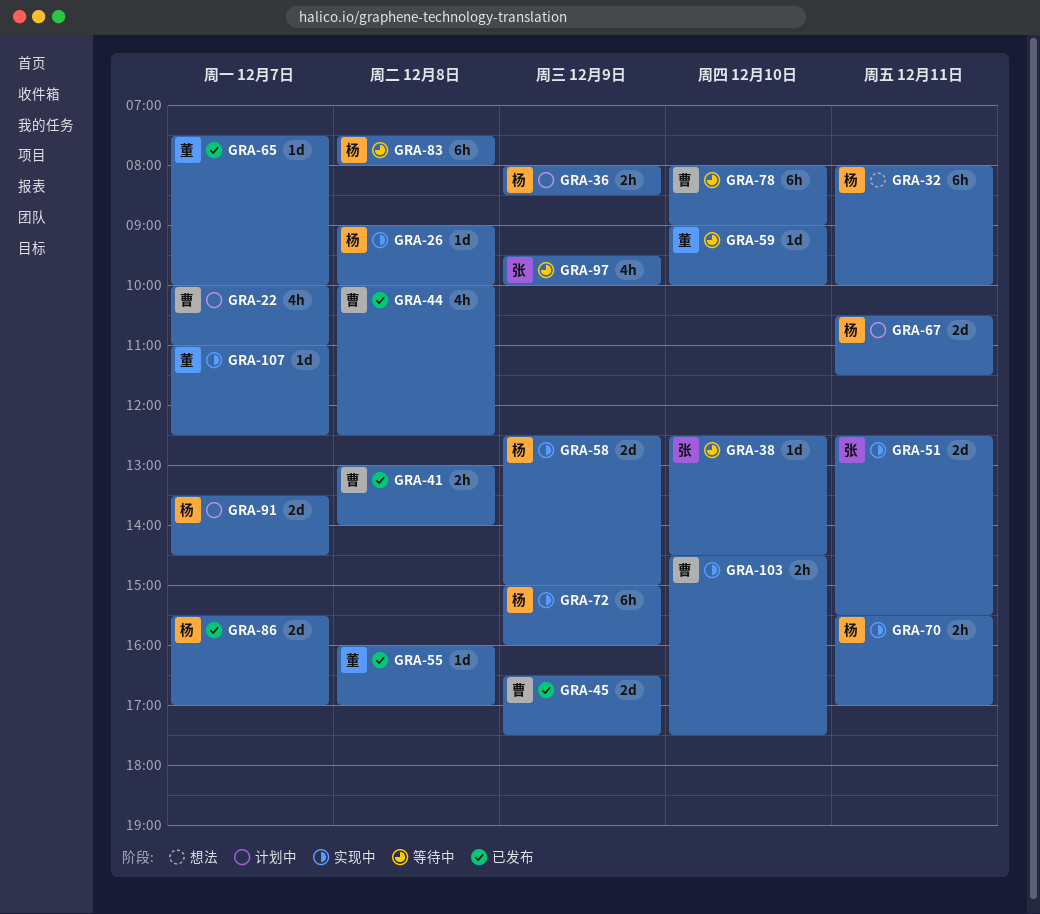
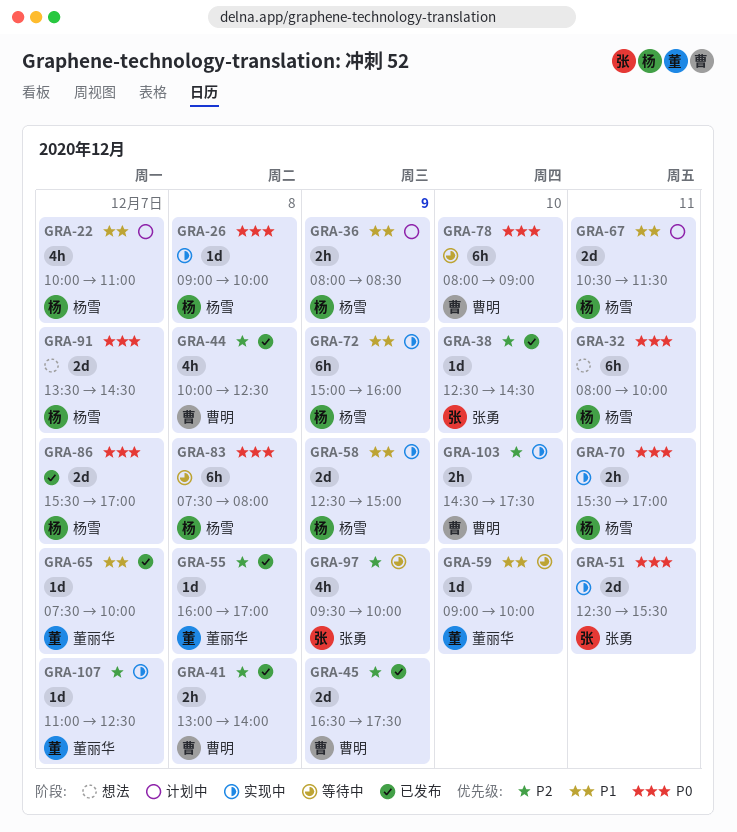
GRA-22, owner: 曹明 -> 杨雪
GRA-38, status: 等待中 -> 已发布
GRA-91, status: 计划中 -> 想法

